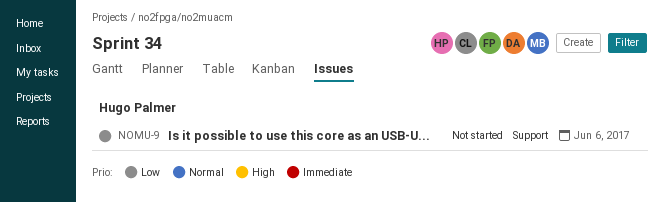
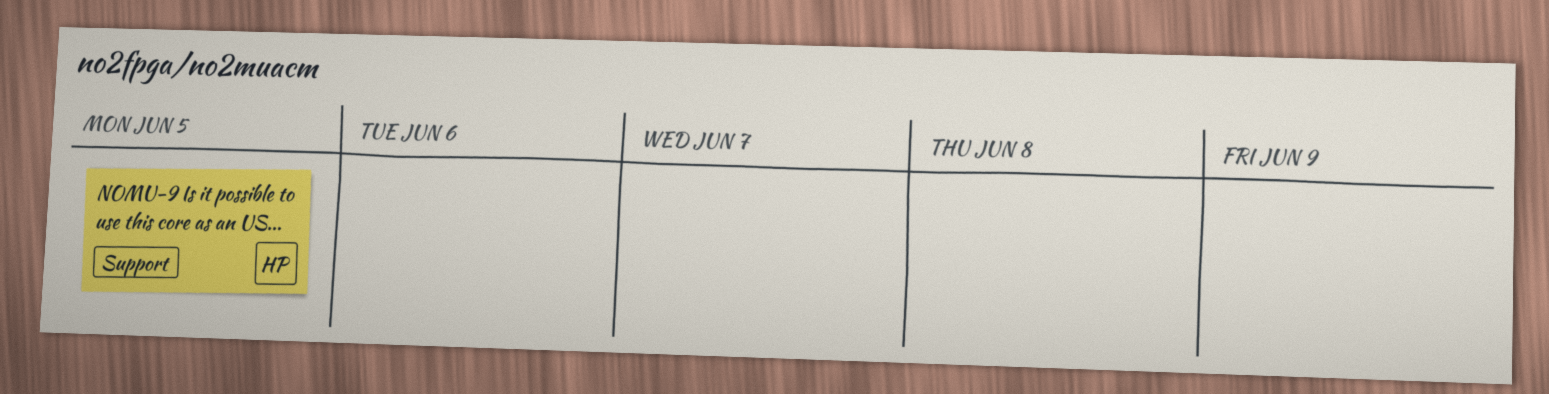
NOMU-9, due: Jun 6 -> Jun 5

